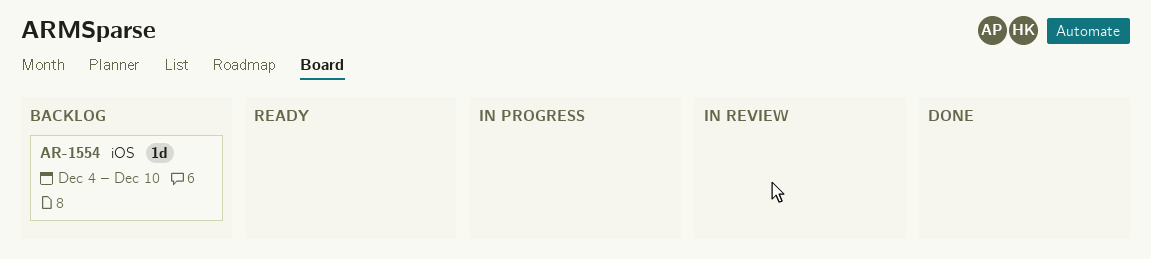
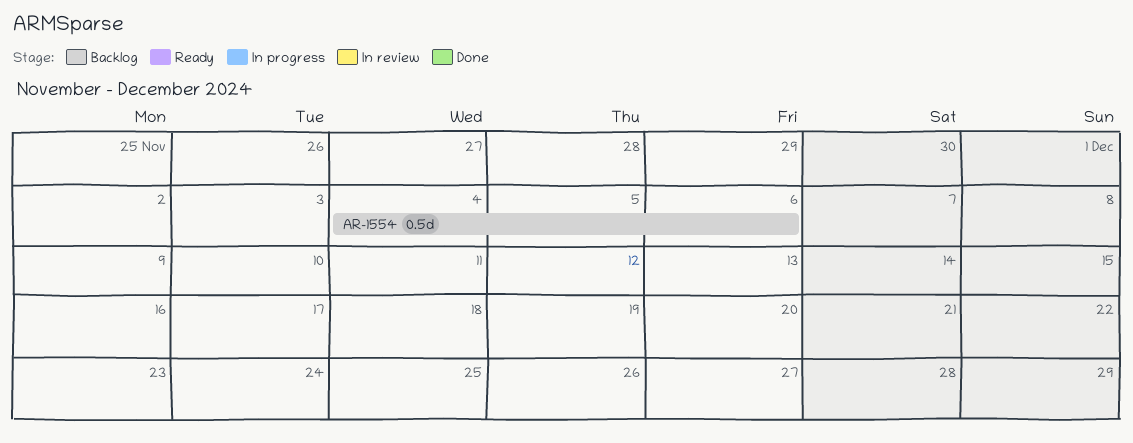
AR-1554, estimate: 1d -> 0.5d
AR-1554, due: Dec 10 -> Dec 6

